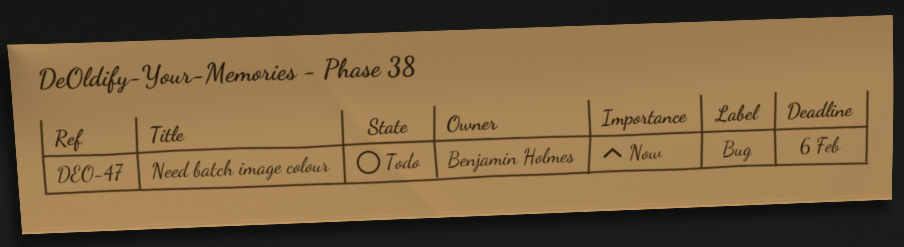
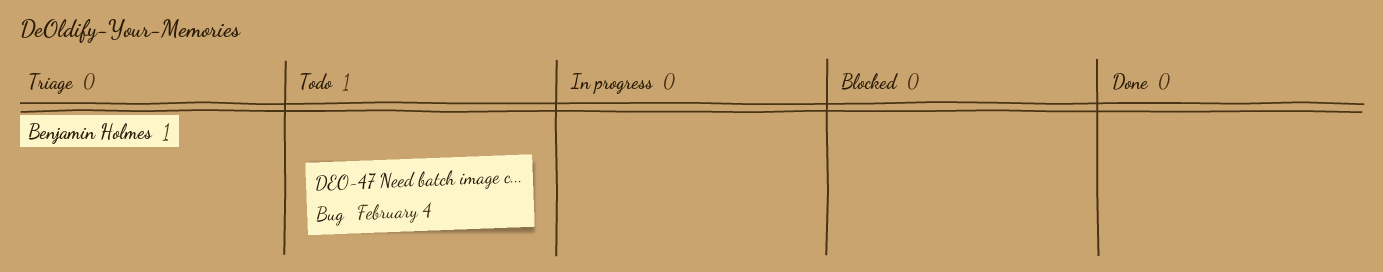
DEO-47, due: Feb 6 -> Feb 4

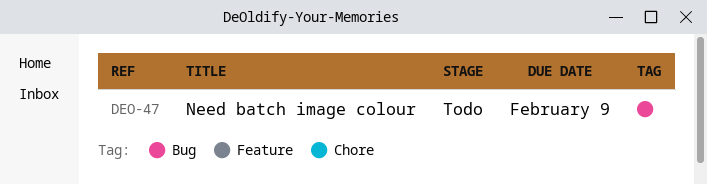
DEO-47, due: Feb 4 -> Feb 9

